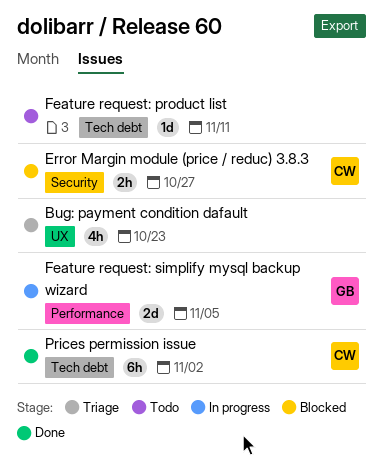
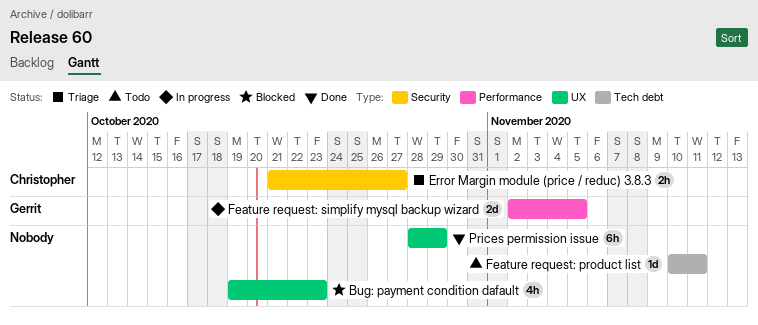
Bug: payment condition dafault, status: Triage -> Blocked
Error Margin module (price / reduc) 3.8.3, status: Blocked -> Triage
Prices permission issue, owner: Christopher -> none
Prices permission issue, label: Tech debt -> UX
Prices permission issue, due: Nov 2 -> Oct 29

